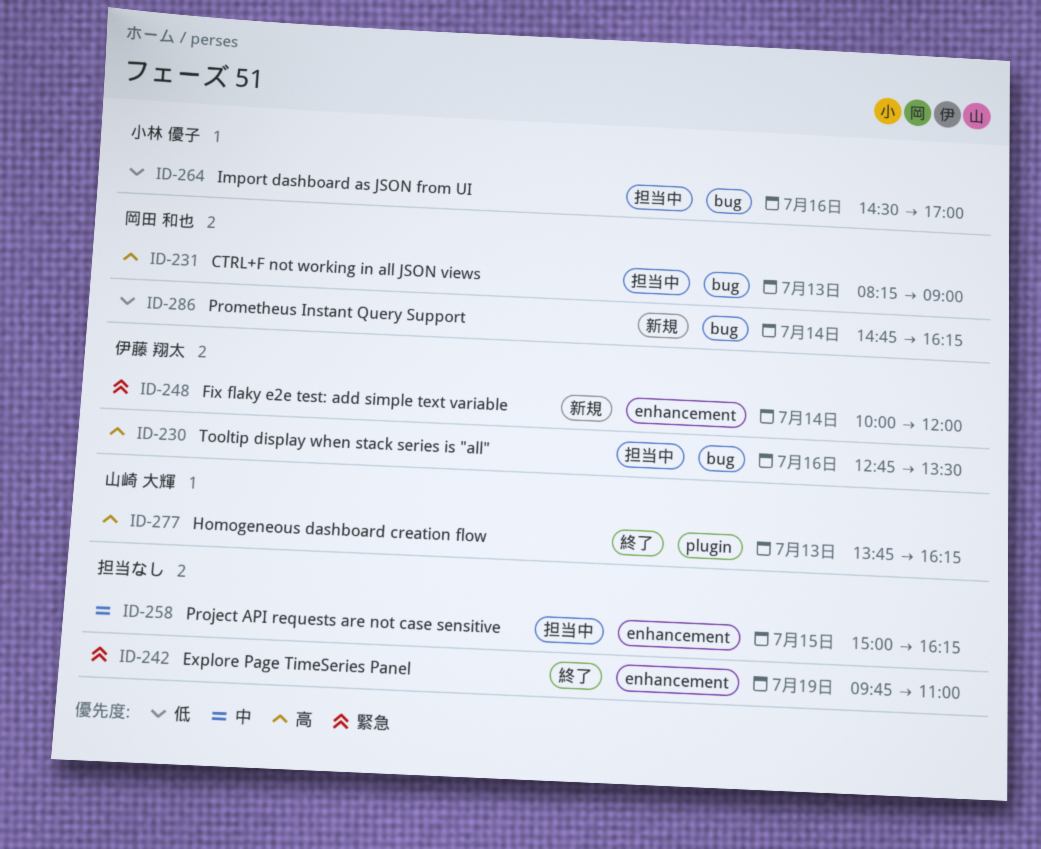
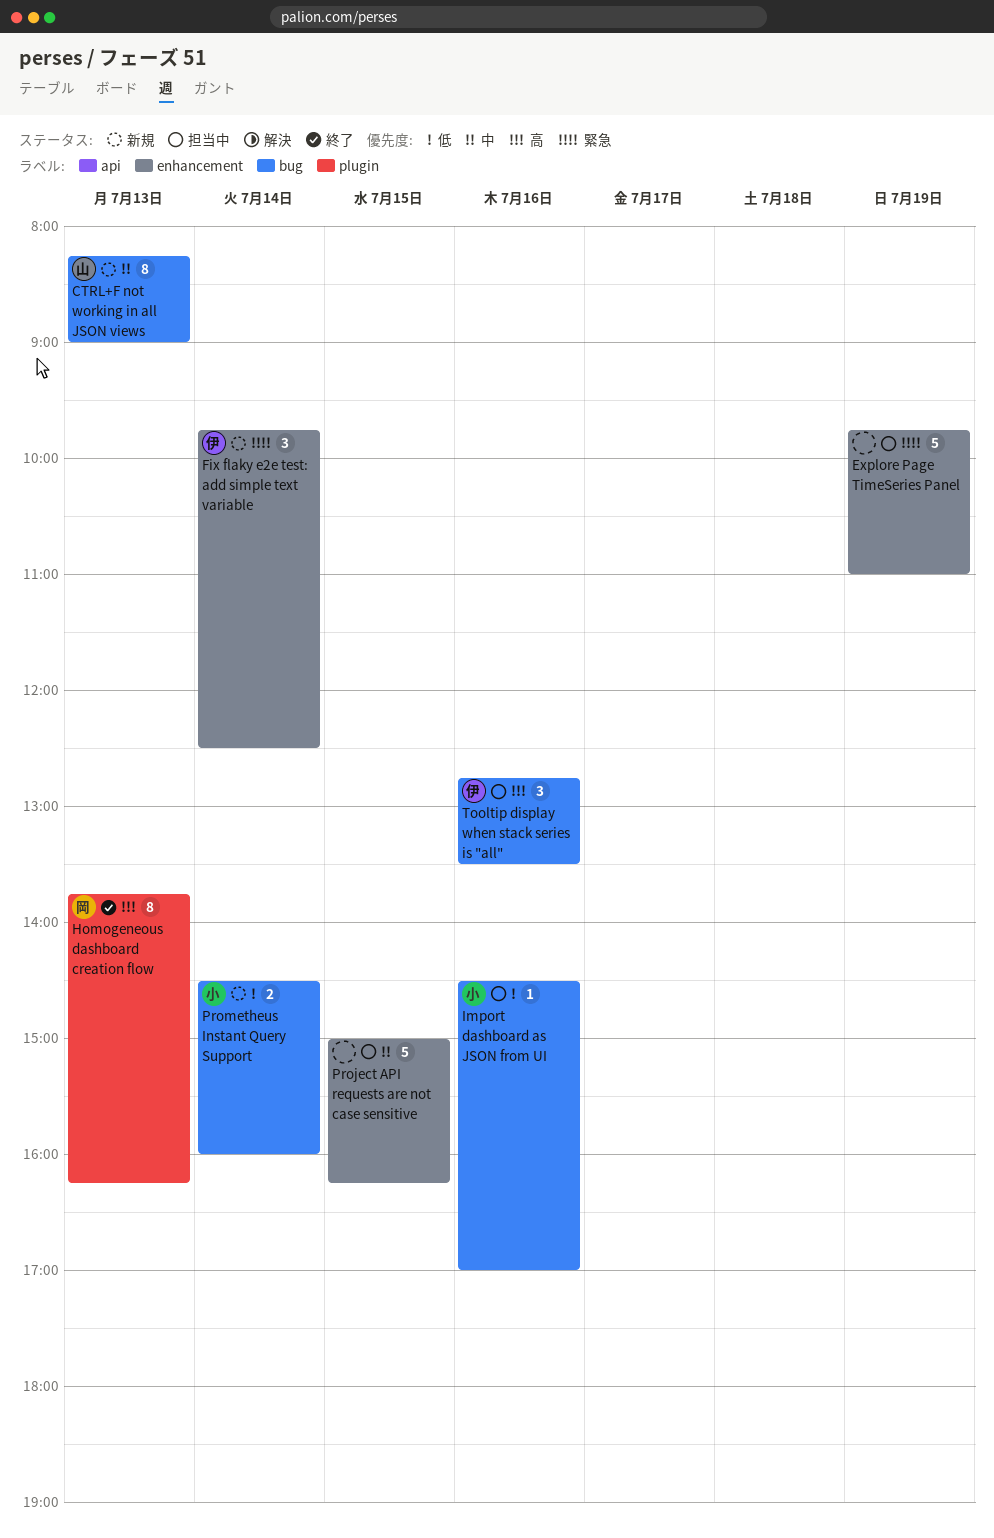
CTRL+F not working in all JSON views, status: 担当中 -> 新規
CTRL+F not working in all JSON views, owner: 岡田 和也 -> 山崎 大輝
CTRL+F not working in all JSON views, priority: 高 -> 中
Explore Page TimeSeries Panel, status: 終了 -> 担当中
Fix flaky e2e test: add simple text variable, begins: 10:00 -> 09:45
Fix flaky e2e test: add simple text variable, ends: 12:00 -> 12:30
Homogeneous dashboard creation flow, owner: 山崎 大輝 -> 岡田 和也
Prometheus Instant Query Support, owner: 岡田 和也 -> 小林 優子
Prometheus Instant Query Support, begins: 14:45 -> 14:30
Prometheus Instant Query Support, ends: 16:15 -> 16:00

